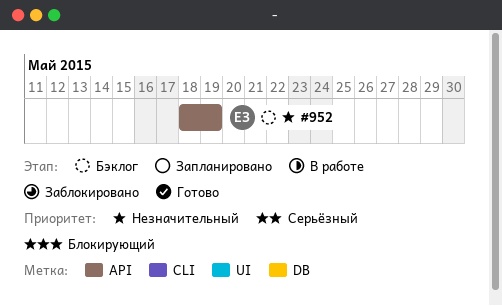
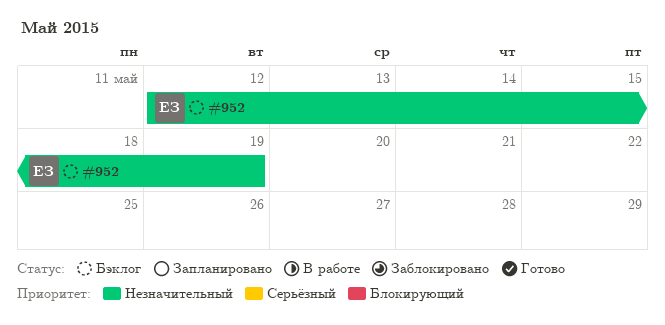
#952, start: May 18 -> May 12

